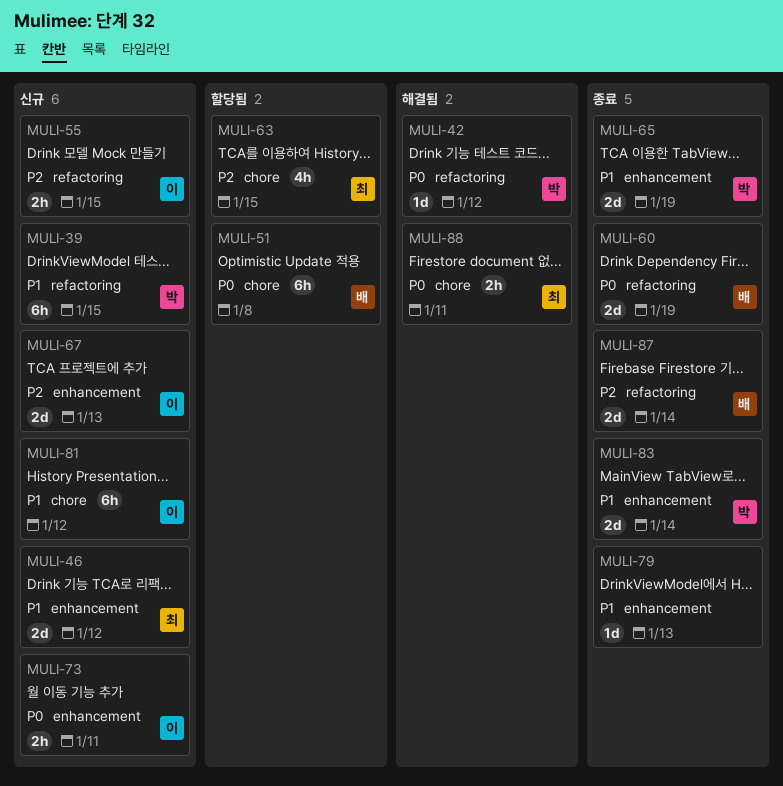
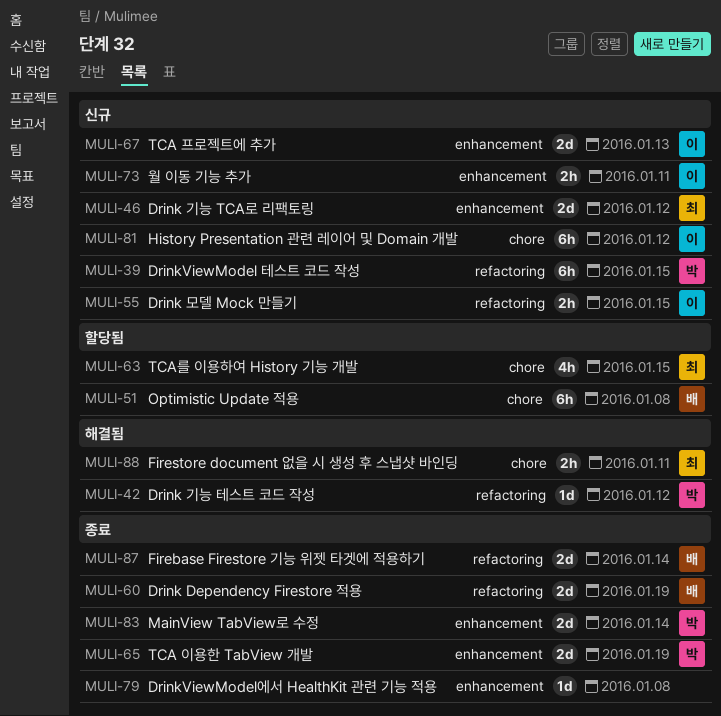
MULI-79, due: Jan 13 -> Jan 8

